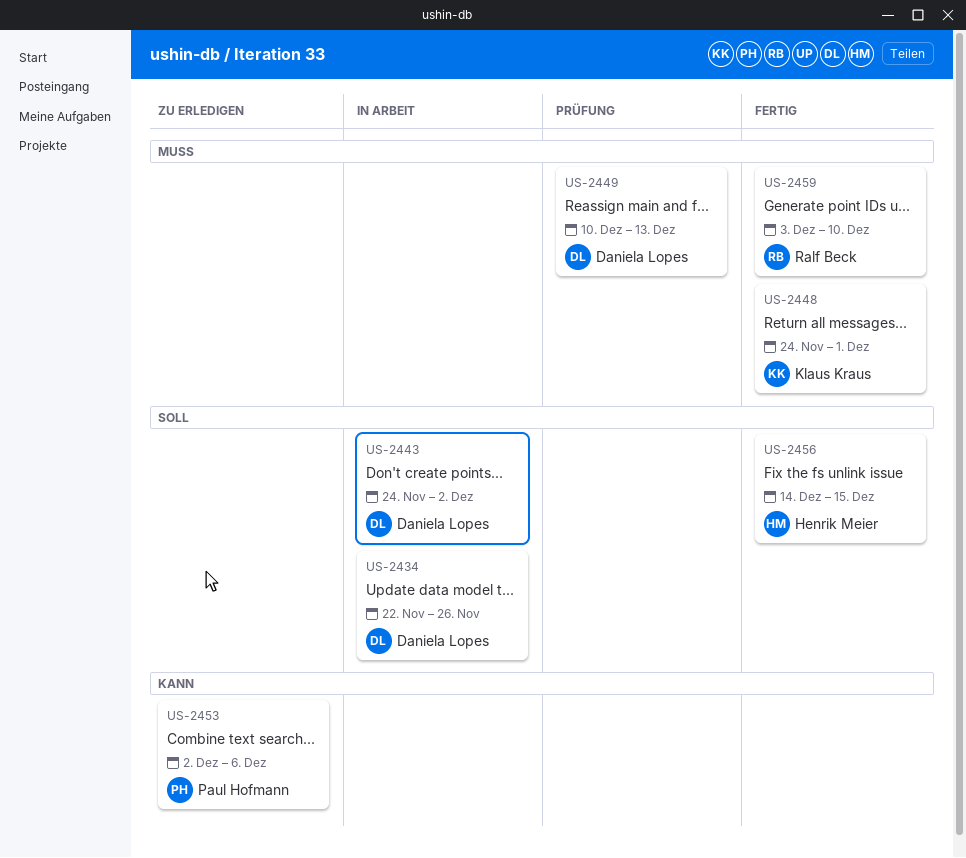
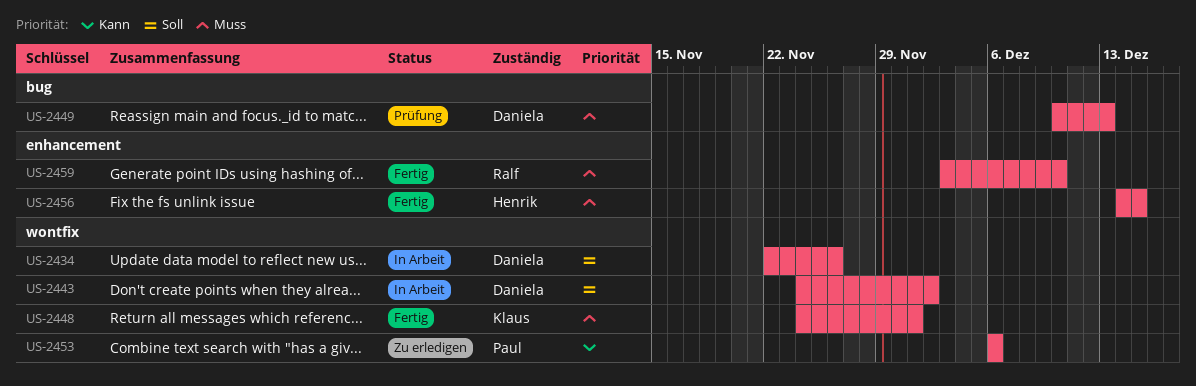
US-2453, start: Dec 2 -> Dec 6
US-2456, priority: Soll -> Muss

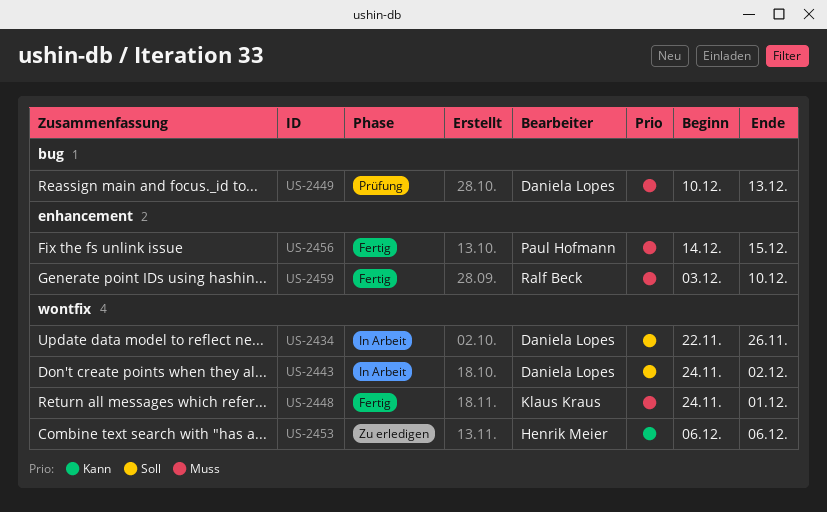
US-2453, owner: Paul Hofmann -> Henrik Meier
US-2456, owner: Henrik Meier -> Paul Hofmann

